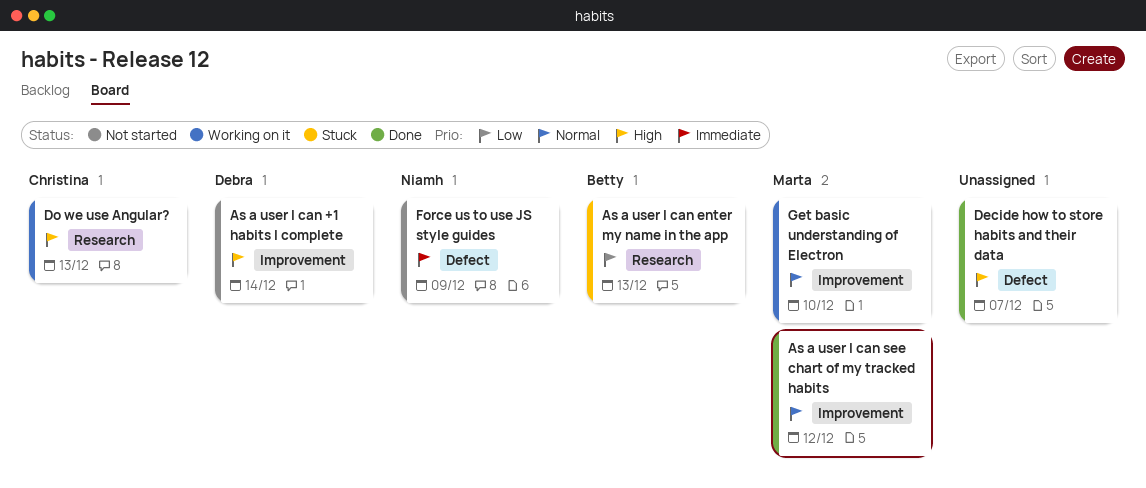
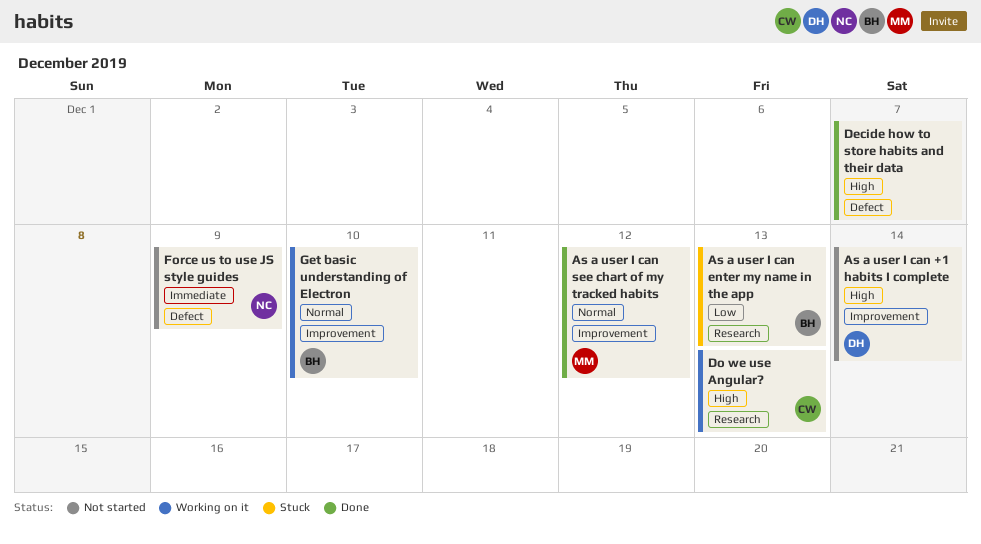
Get basic understanding of Electron, owner: Marta -> Betty

